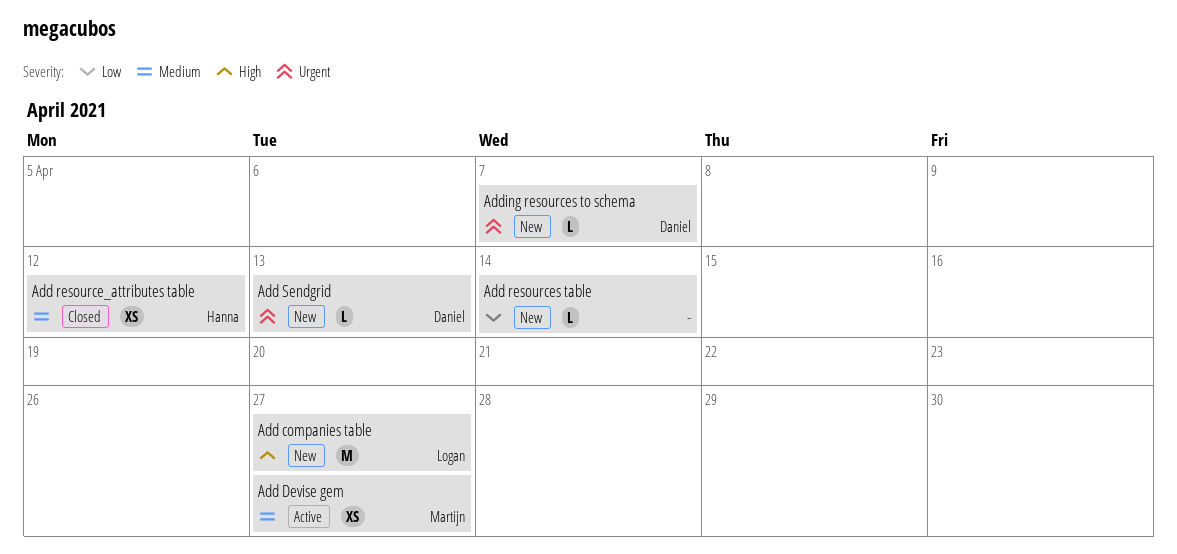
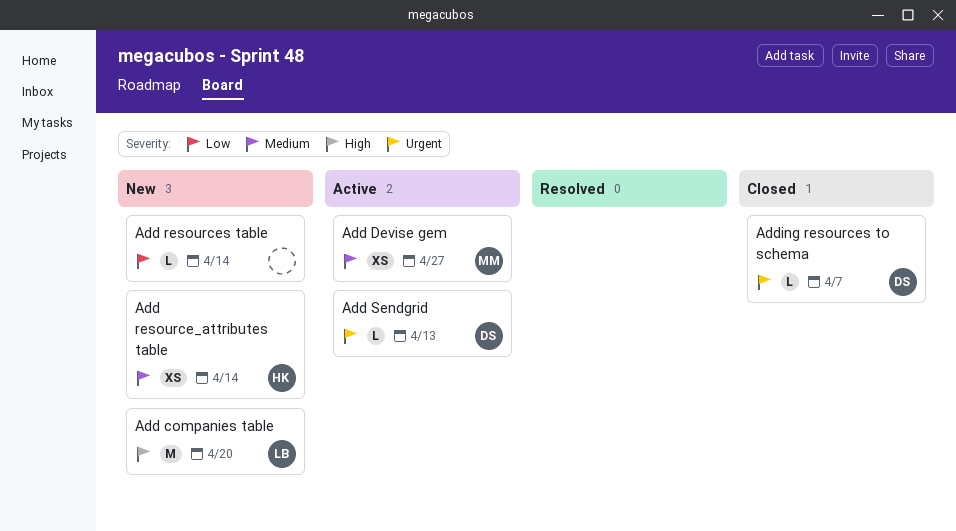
Add companies table, due: Apr 27 -> Apr 20
Add resource_attributes table, status: Closed -> New
Add resource_attributes table, due: Apr 12 -> Apr 14
Add Sendgrid, status: New -> Active
Adding resources to schema, status: New -> Closed

